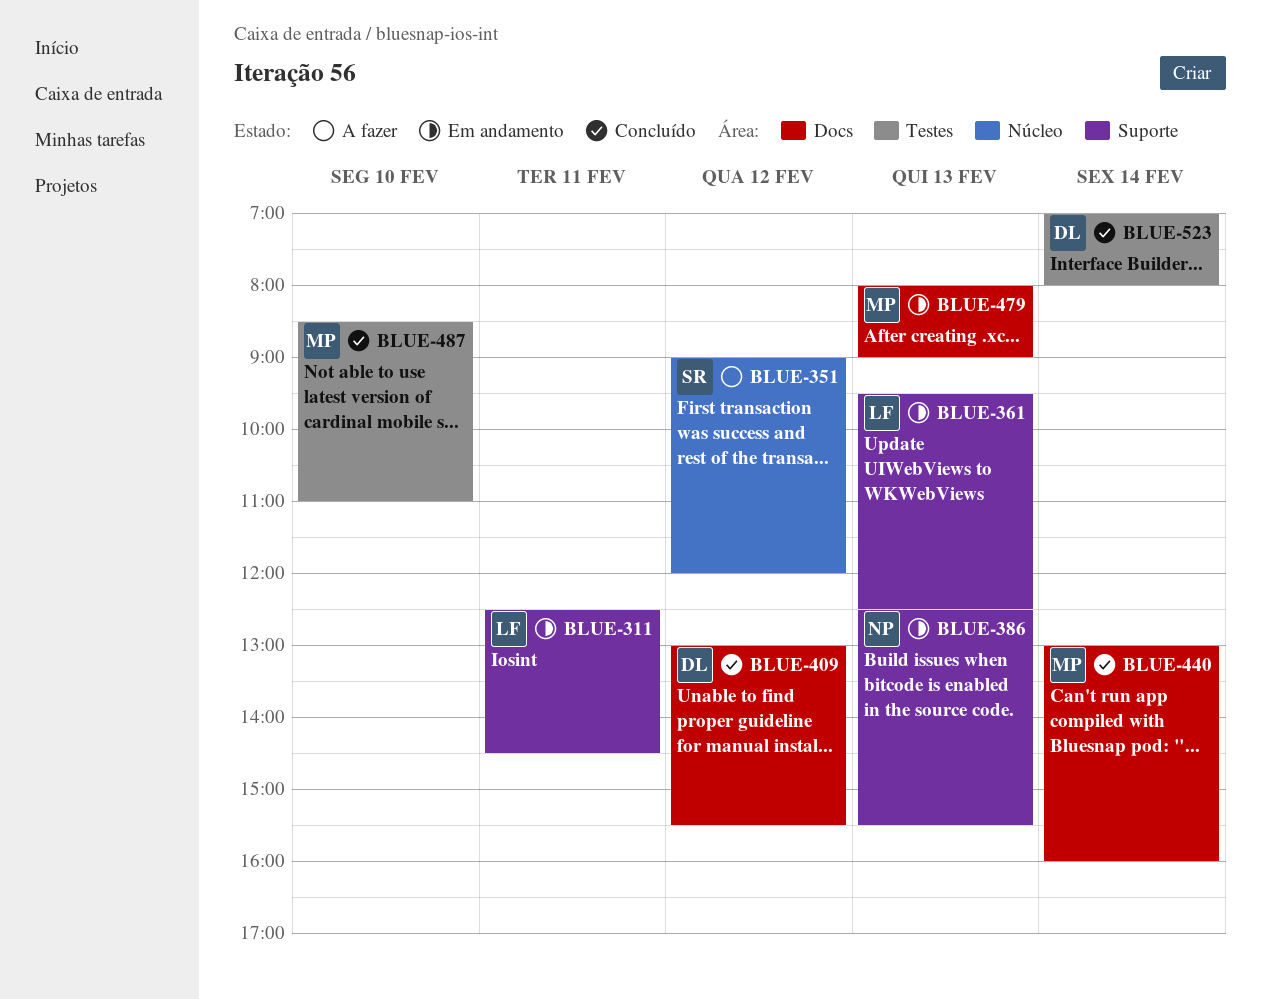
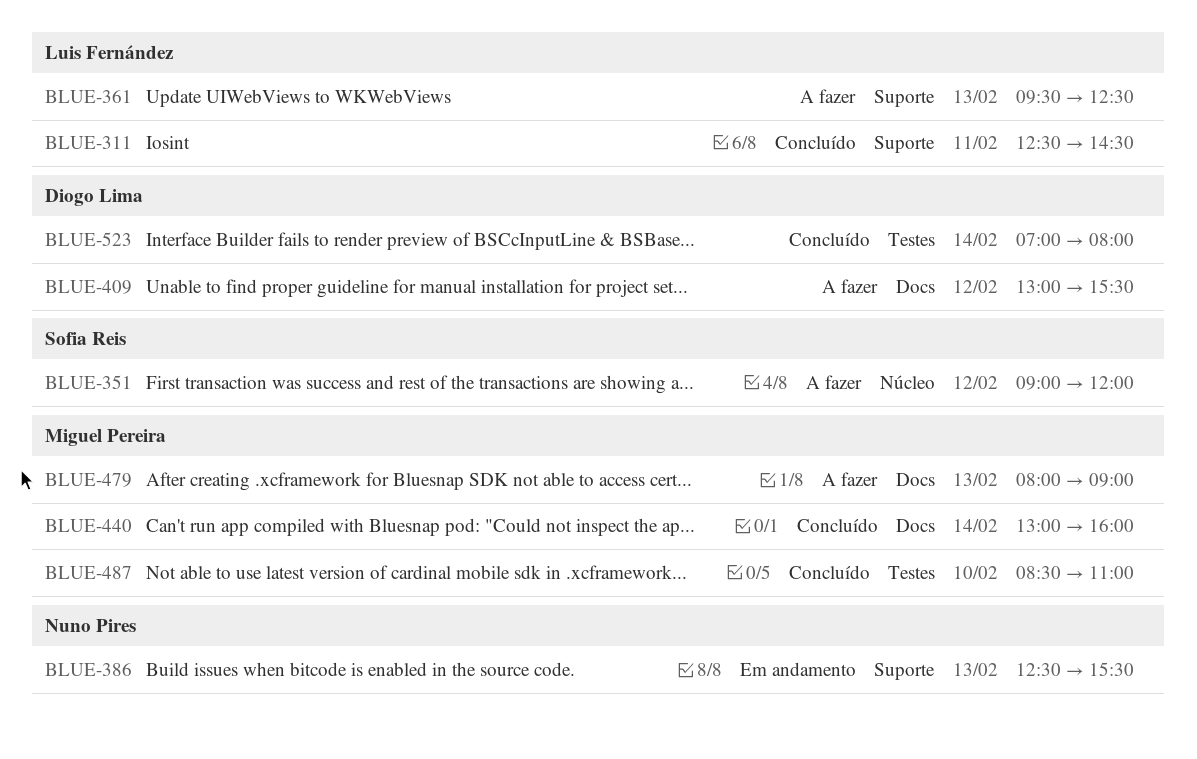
BLUE-311, status: Em andamento -> Concluído
BLUE-361, status: Em andamento -> A fazer
BLUE-409, status: Concluído -> A fazer
BLUE-479, status: Em andamento -> A fazer

